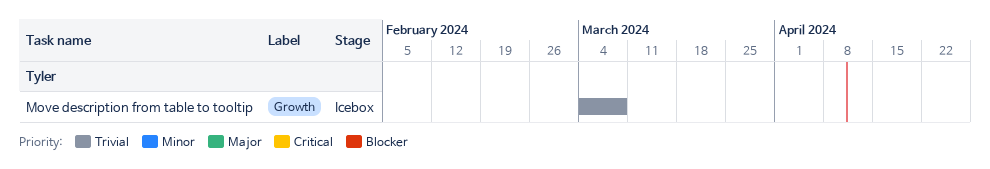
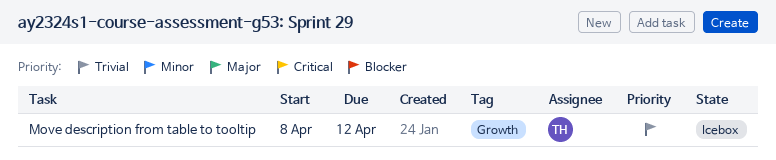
Move description from table to tooltip, start: Mar 4 -> Apr 8
Move description from table to tooltip, due: Mar 8 -> Apr 12

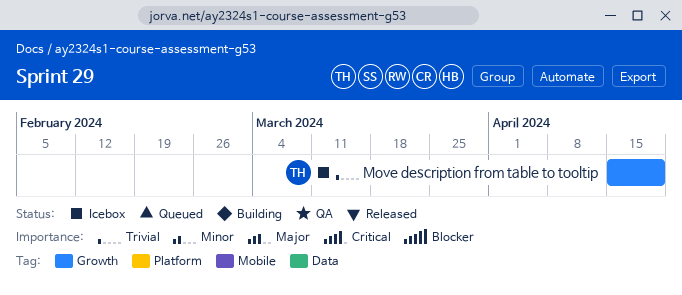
Move description from table to tooltip, start: Apr 8 -> Apr 15
Move description from table to tooltip, due: Apr 12 -> Apr 19

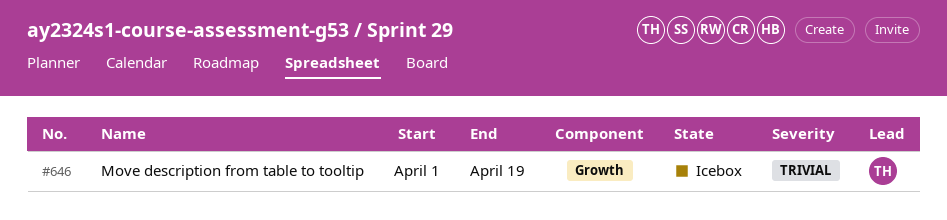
Move description from table to tooltip, start: Apr 15 -> Apr 1

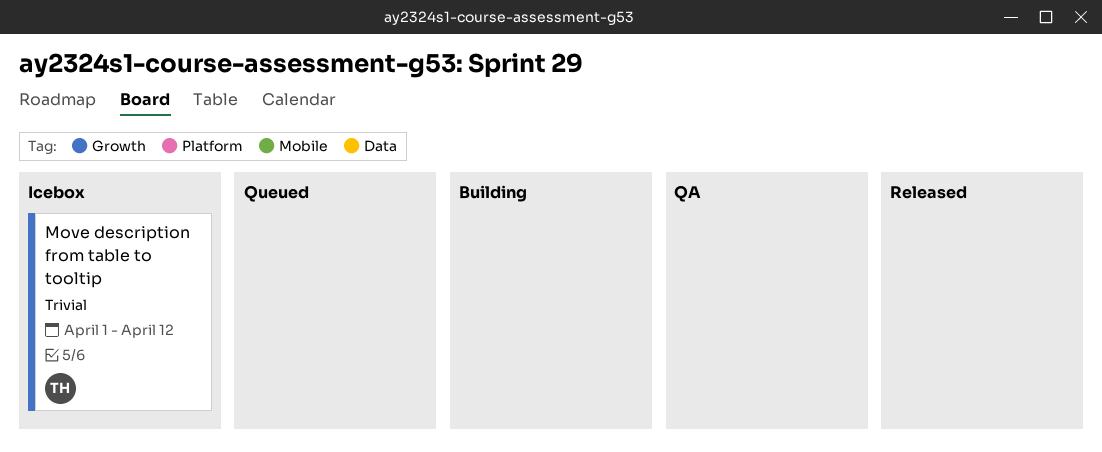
Move description from table to tooltip, due: Apr 19 -> Apr 12

